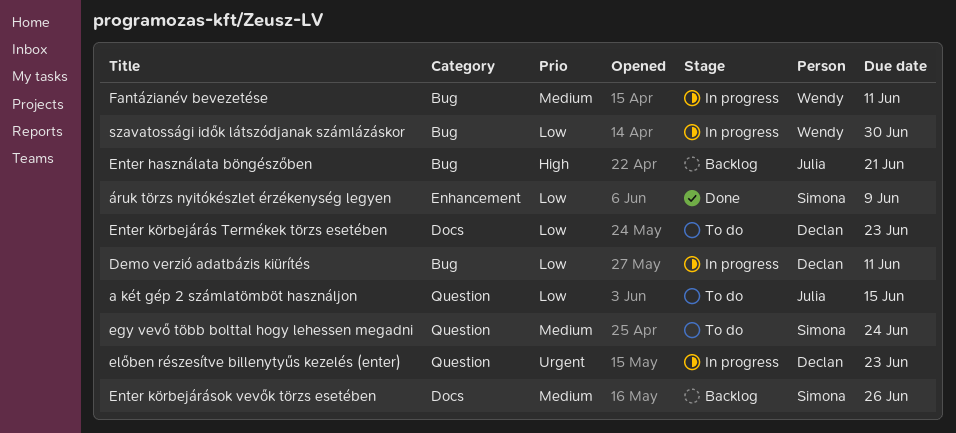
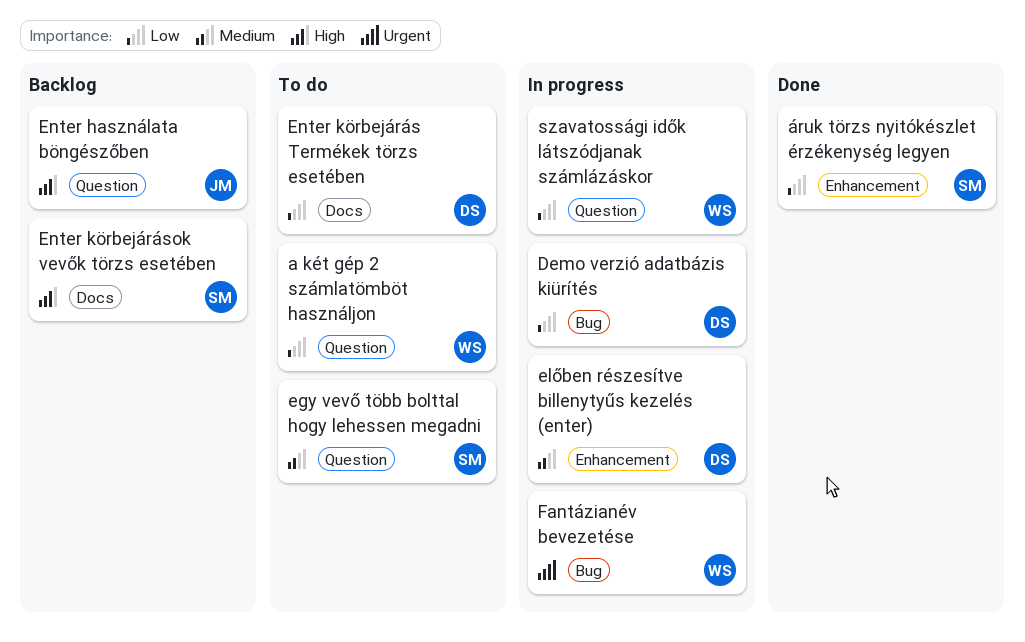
a két gép 2 számlatömböt használjon, owner: Julia -> Wendy
előben részesítve billenytyűs kezelés (enter), priority: Urgent -> Medium
előben részesítve billenytyűs kezelés (enter), label: Question -> Enhancement
Enter használata böngészőben, label: Bug -> Question
Enter körbejárások vevők törzs esetében, priority: Medium -> High
Fantázianév bevezetése, priority: Medium -> Urgent
szavatossági idők látszódjanak számlázáskor, label: Bug -> Question

